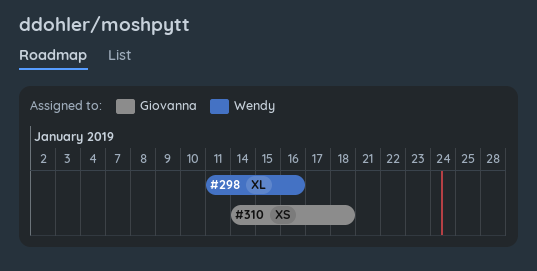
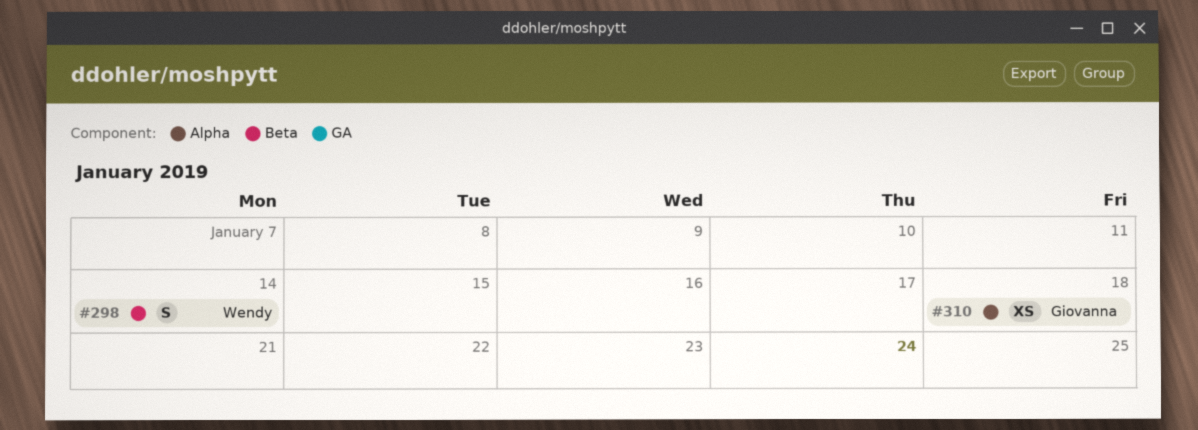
#298, estimate: XL -> S
#298, due: Jan 16 -> Jan 14

